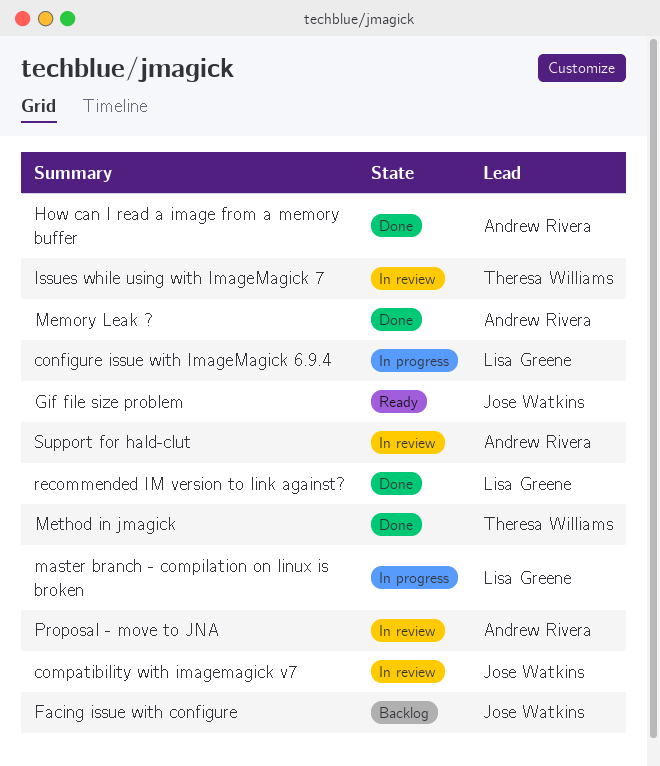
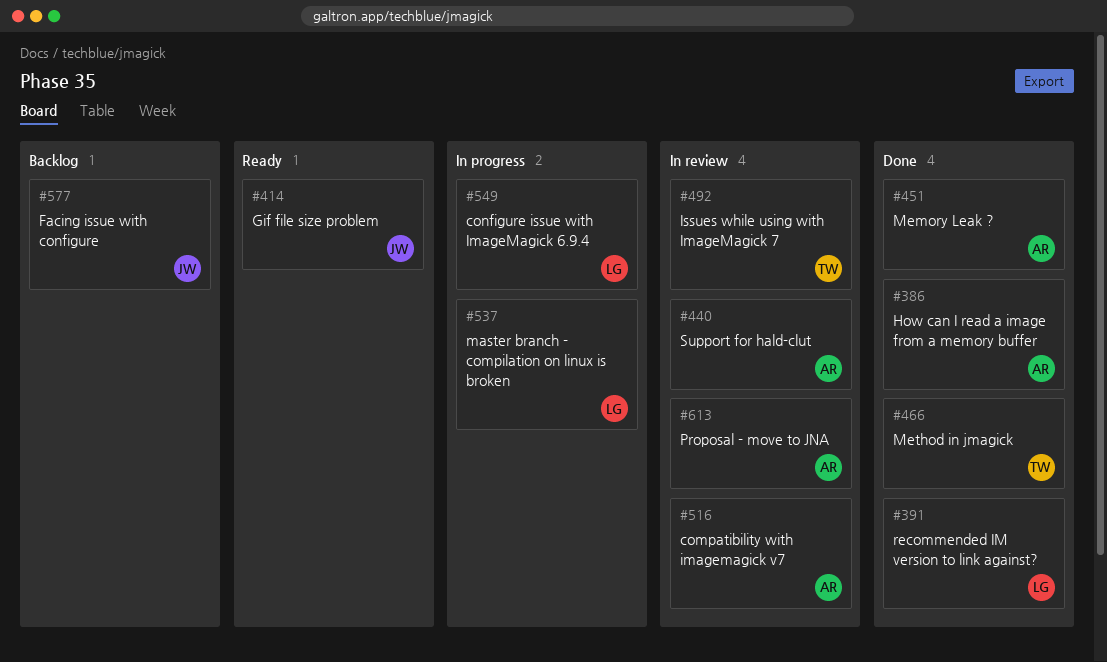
compatibility with imagemagick v7, owner: Jose Watkins -> Andrew Rivera

